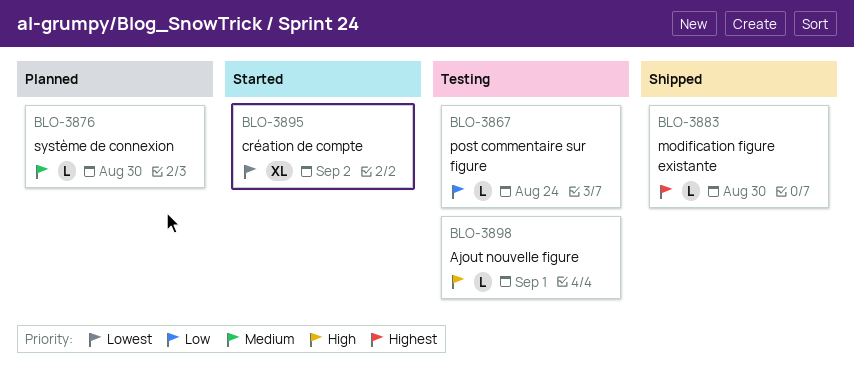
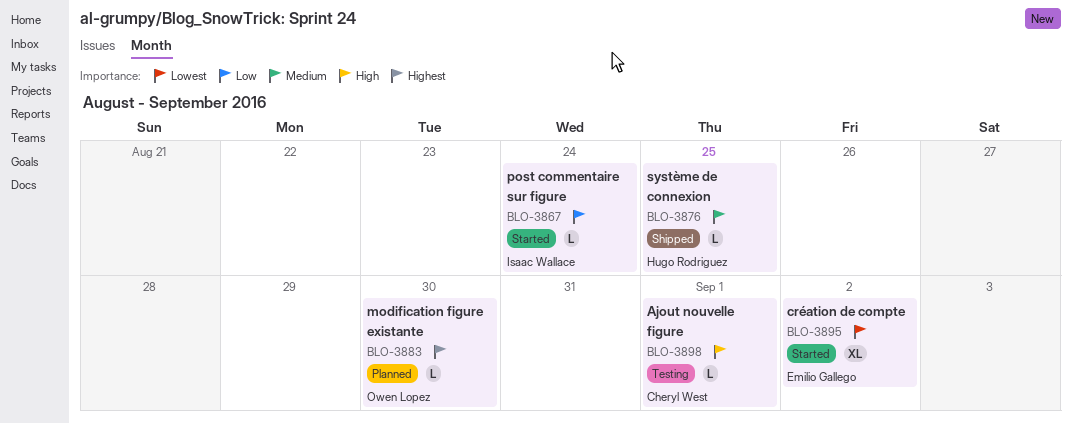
BLO-3867, status: Testing -> Started
BLO-3876, status: Planned -> Shipped
BLO-3876, due: Aug 30 -> Aug 25
BLO-3883, status: Shipped -> Planned

